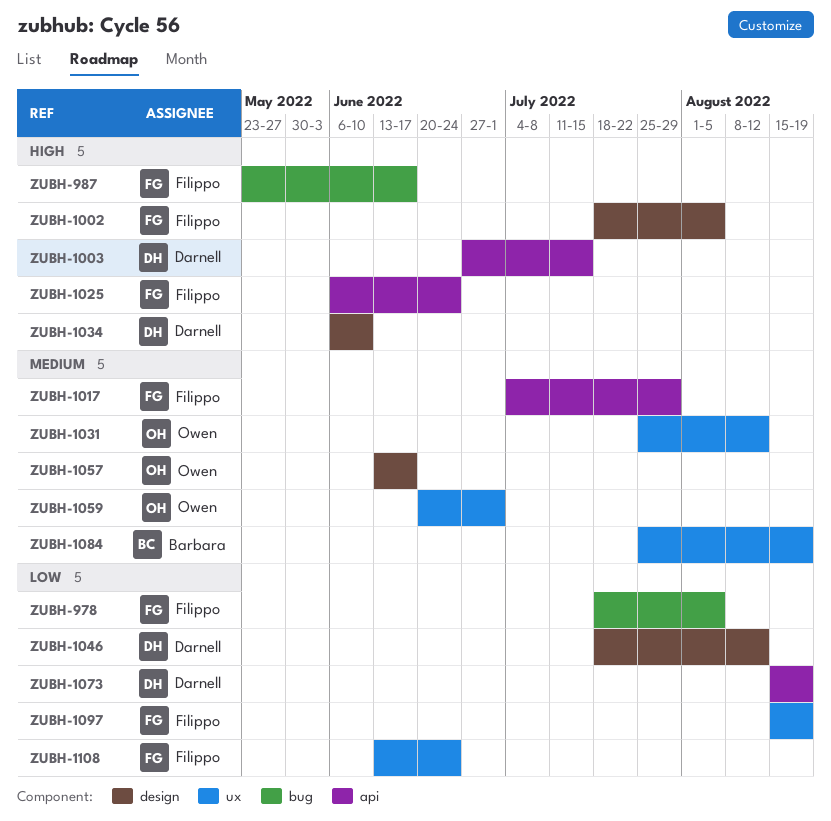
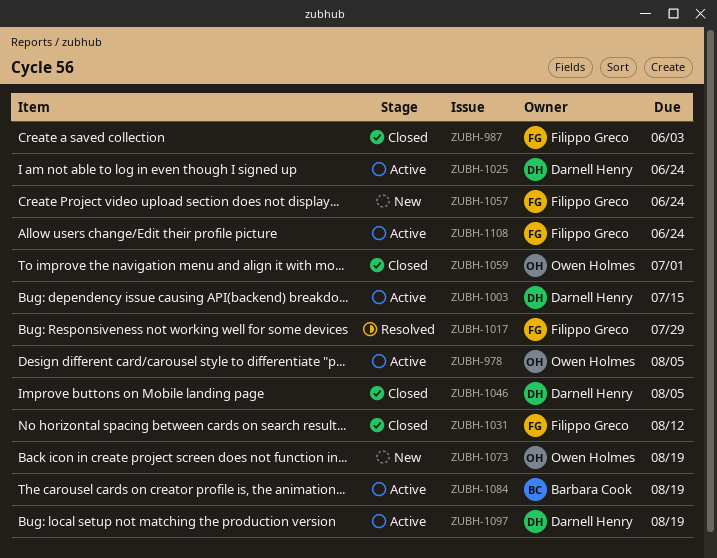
ZUBH-978, owner: Filippo Greco -> Owen Holmes
ZUBH-987, due: Jun 17 -> Jun 3
ZUBH-1002: present -> none
ZUBH-1025, owner: Filippo Greco -> Darnell Henry
ZUBH-1031, owner: Owen Holmes -> Filippo Greco
ZUBH-1034: present -> none
ZUBH-1046, due: Aug 12 -> Aug 5
ZUBH-1057, owner: Owen Holmes -> Filippo Greco
ZUBH-1057, due: Jun 17 -> Jun 24
ZUBH-1073, owner: Darnell Henry -> Owen Holmes
ZUBH-1097, owner: Filippo Greco -> Darnell Henry

